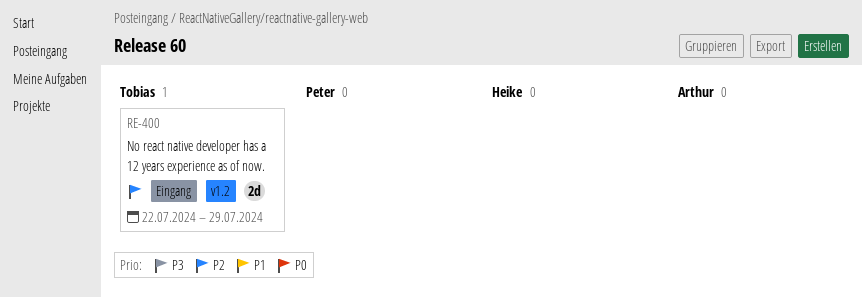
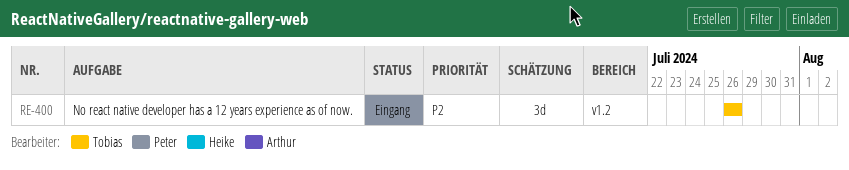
RE-400, estimate: 2d -> 3d
RE-400, start: Jul 22 -> Jul 26
RE-400, due: Jul 29 -> Jul 26

